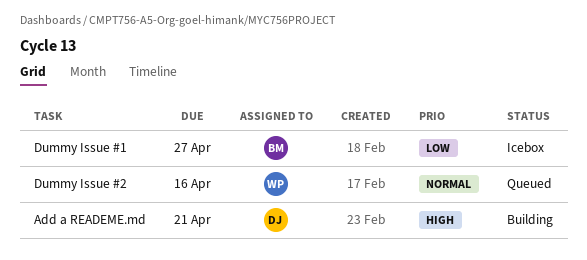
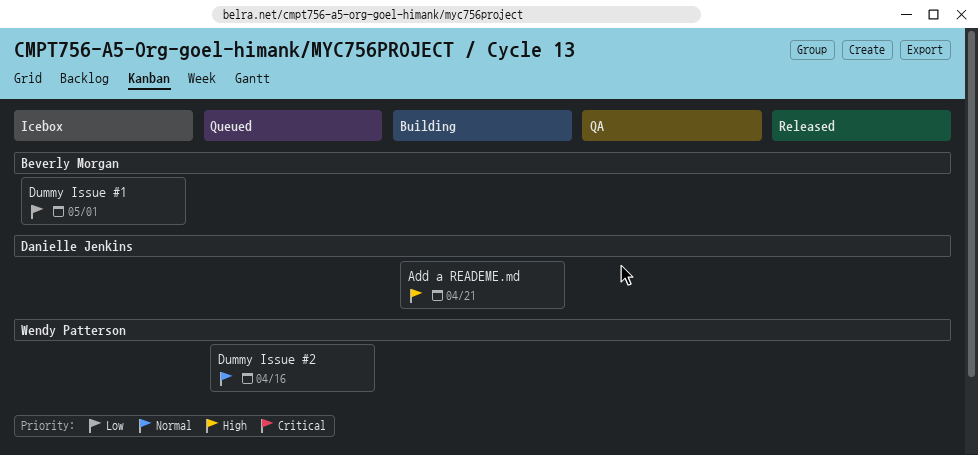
Dummy Issue #1, due: Apr 27 -> May 1

